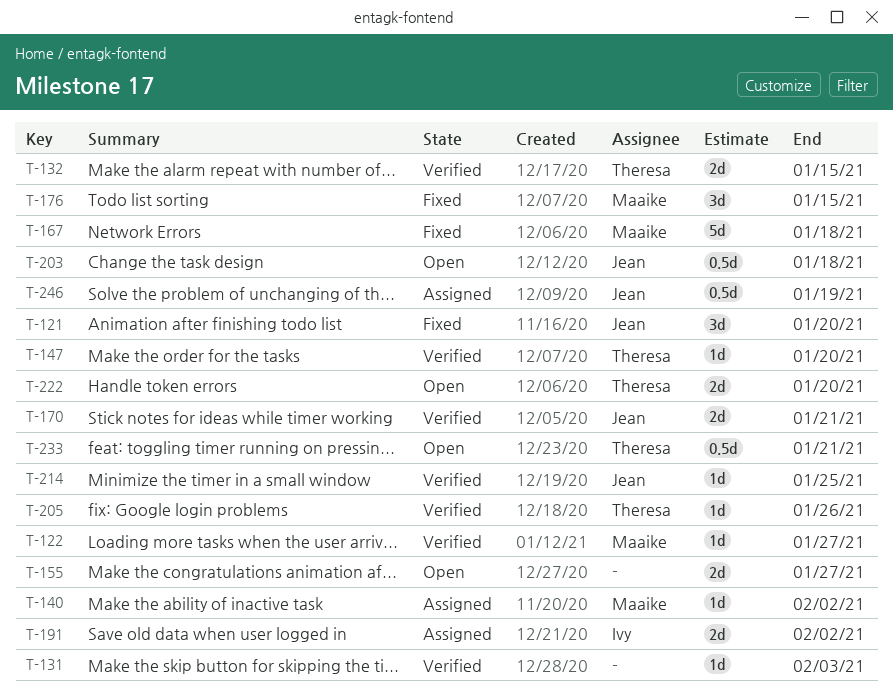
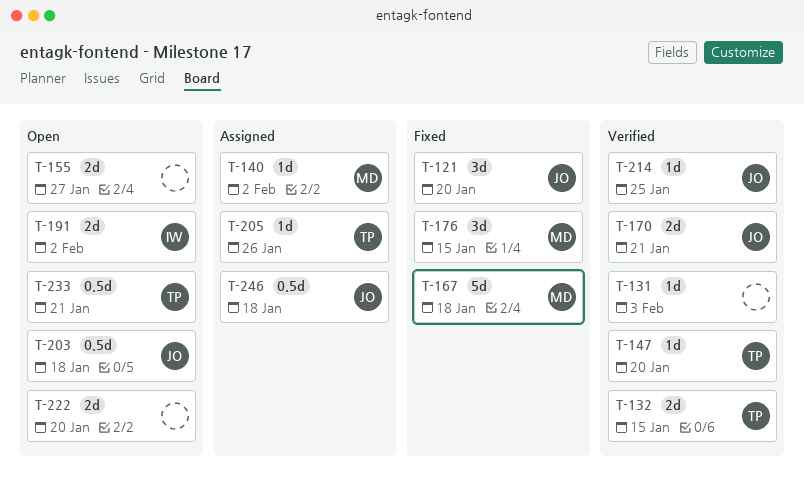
T-122: present -> none
T-191, status: Assigned -> Open
T-205, status: Verified -> Assigned
T-222, owner: Theresa -> none
T-246, due: Jan 19 -> Jan 18

